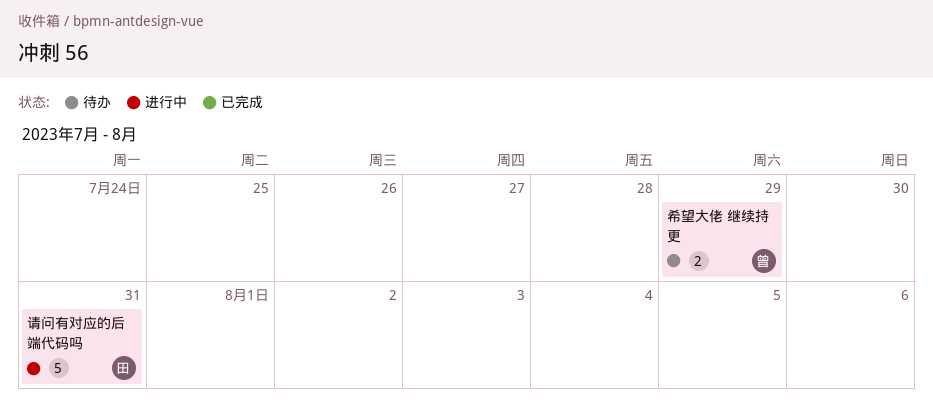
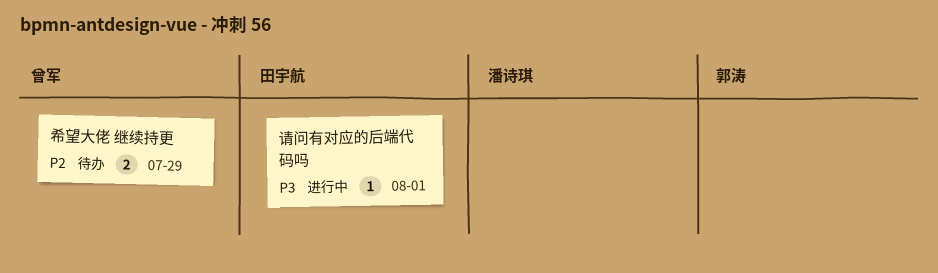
请问有对应的后端代码吗, estimate: 5 -> 1
请问有对应的后端代码吗, due: Jul 31 -> Aug 1

